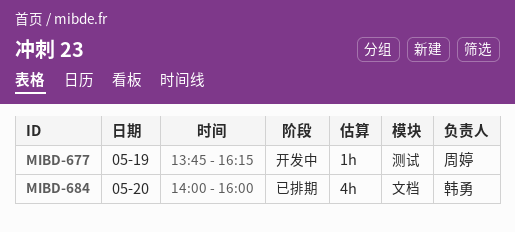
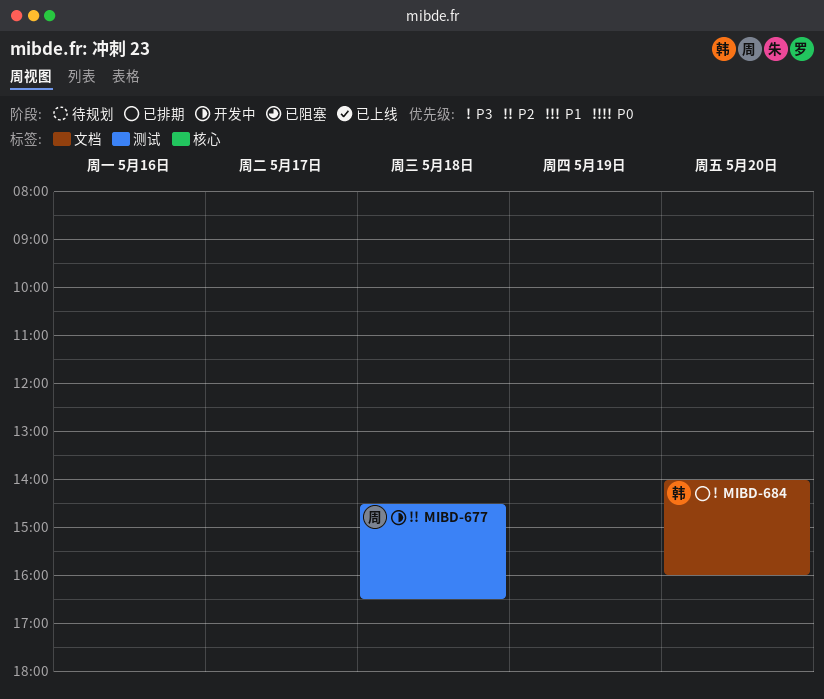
MIBD-677, day: May 19 -> May 18
MIBD-677, begins: 13:45 -> 14:30
MIBD-677, ends: 16:15 -> 16:30

